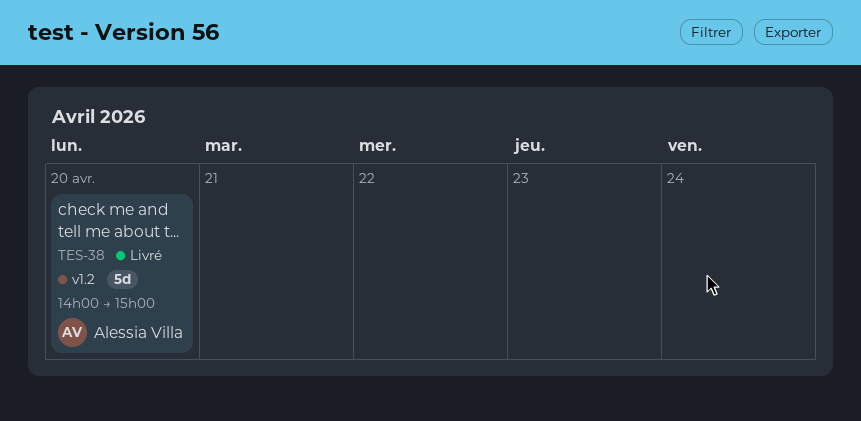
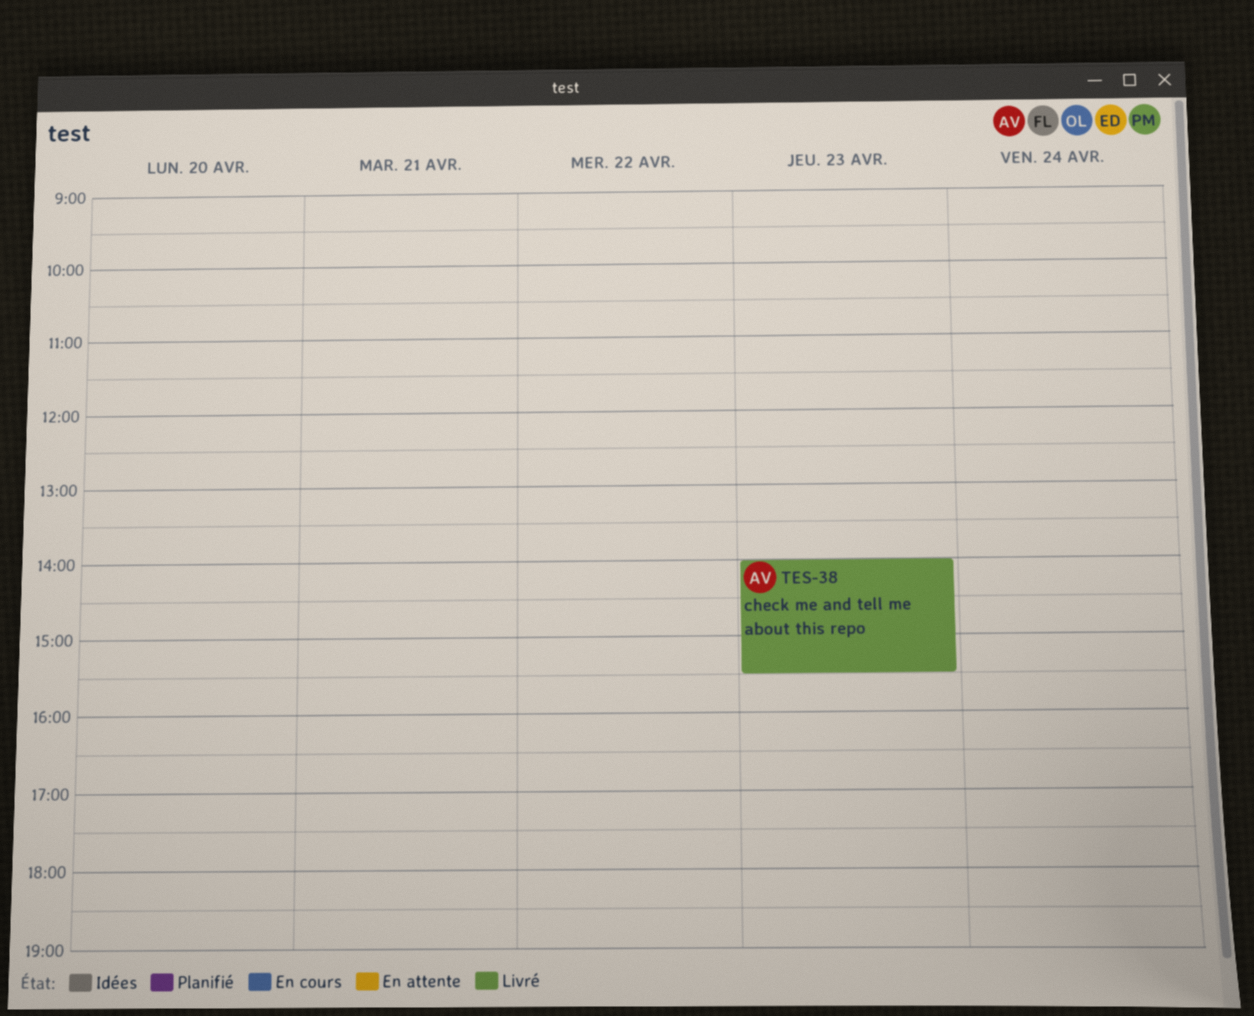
TES-38, day: Apr 20 -> Apr 23
TES-38, ends: 15:00 -> 15:30

